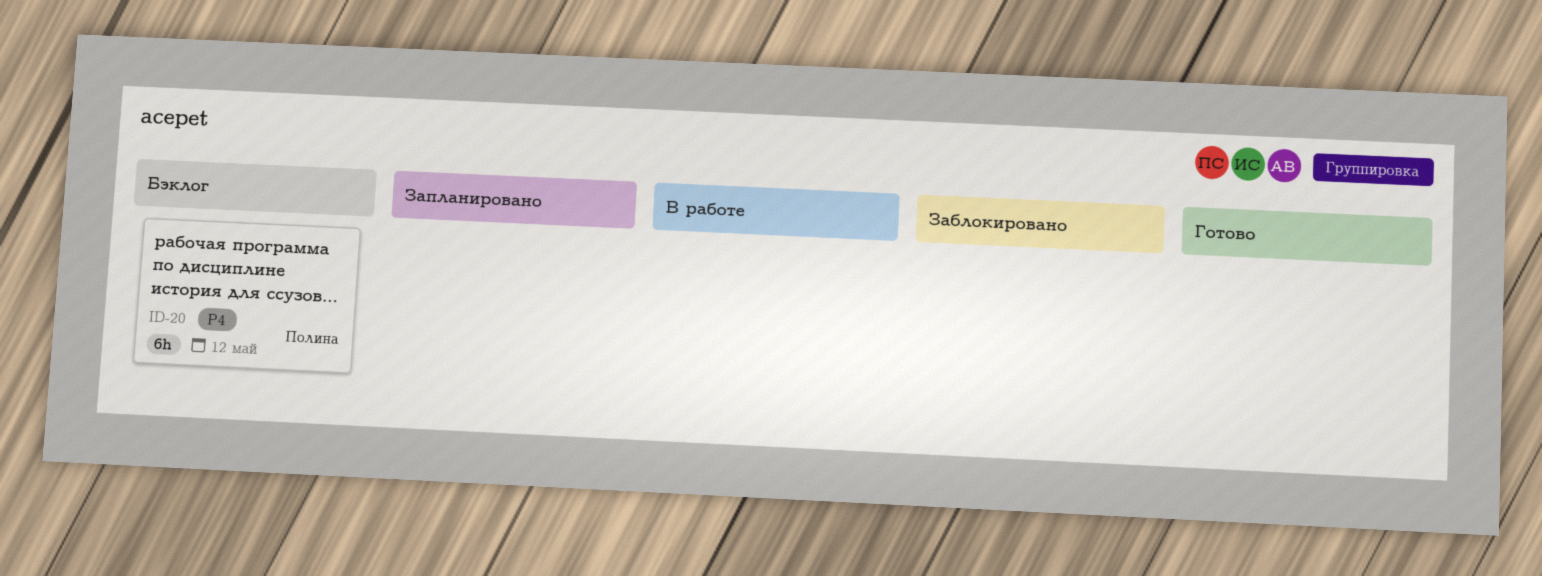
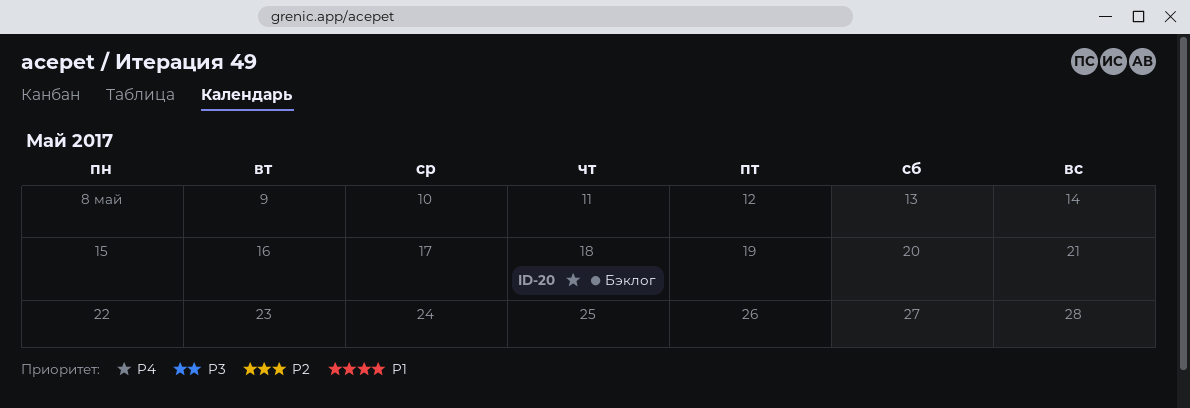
ID-20, due: May 12 -> May 18

